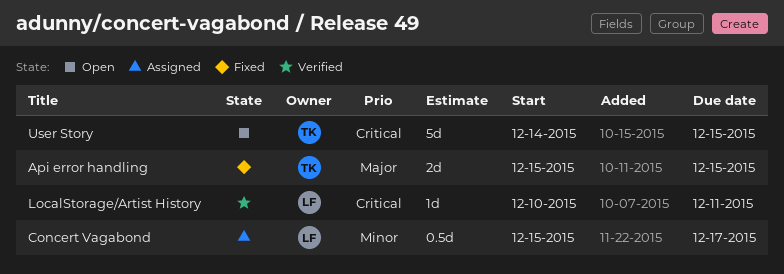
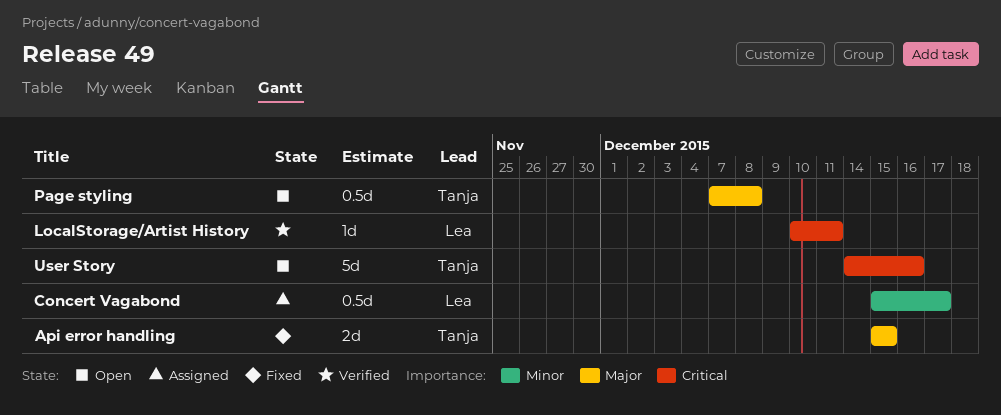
Page styling: none -> present
User Story, due: Dec 15 -> Dec 16

